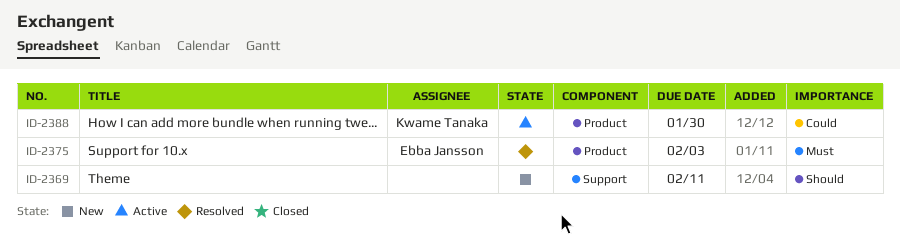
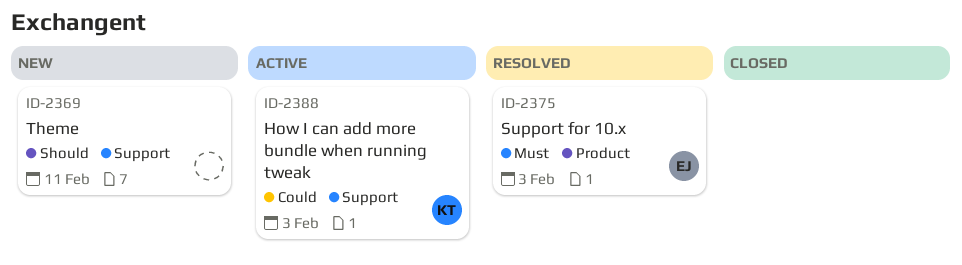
ID-2388, label: Product -> Support
ID-2388, due: Jan 30 -> Feb 3

